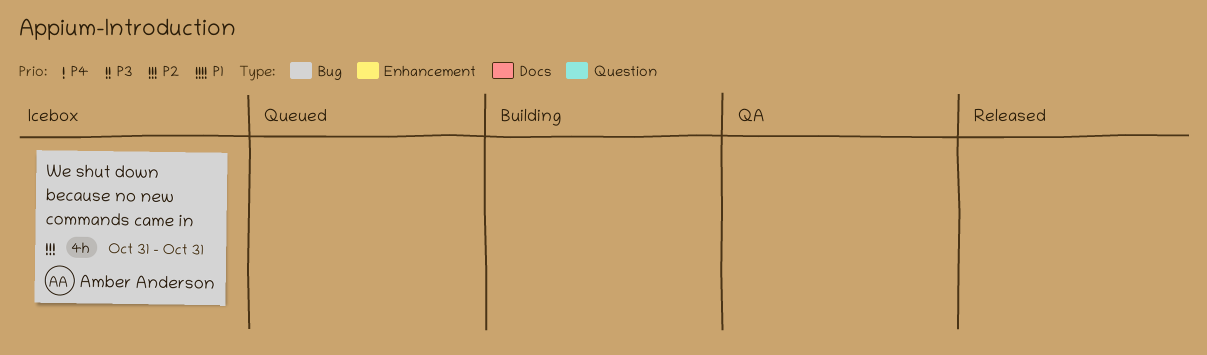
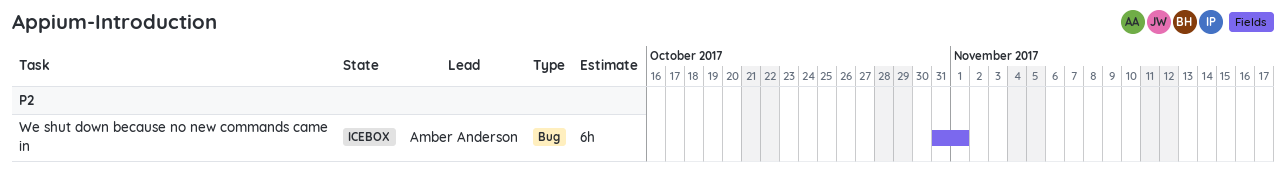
We shut down because no new commands came in, estimate: 4h -> 6h
We shut down because no new commands came in, due: Oct 31 -> Nov 1

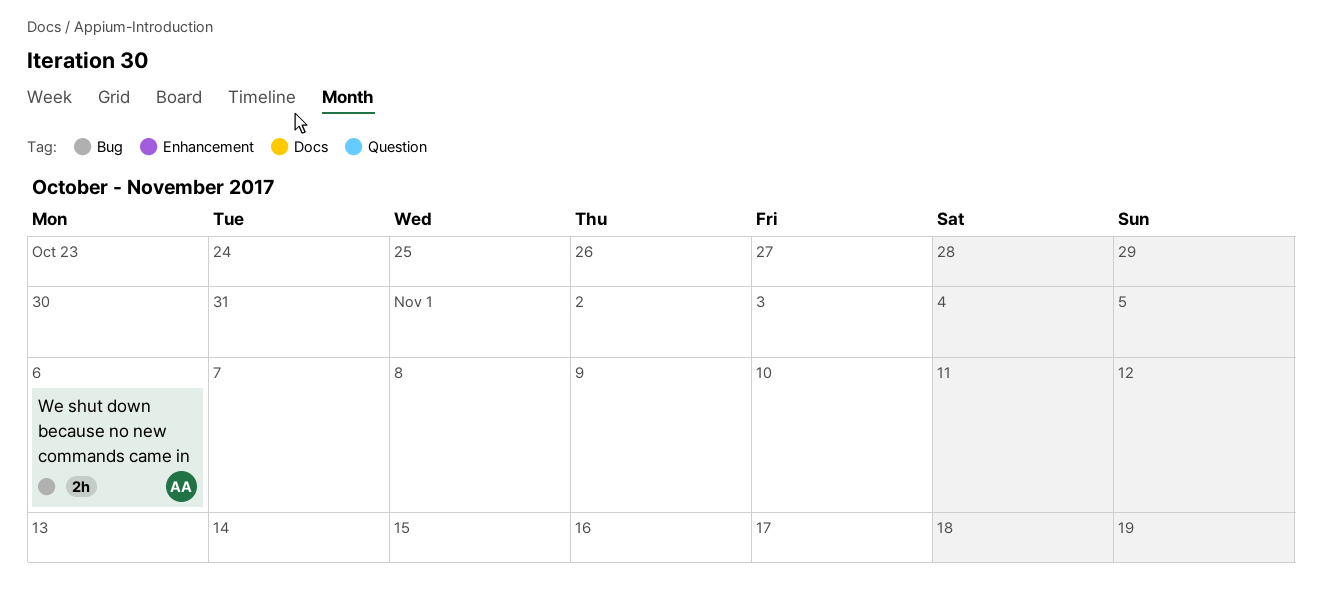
We shut down because no new commands came in, estimate: 6h -> 2h
We shut down because no new commands came in, due: Nov 1 -> Nov 6

